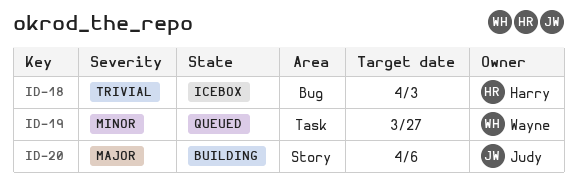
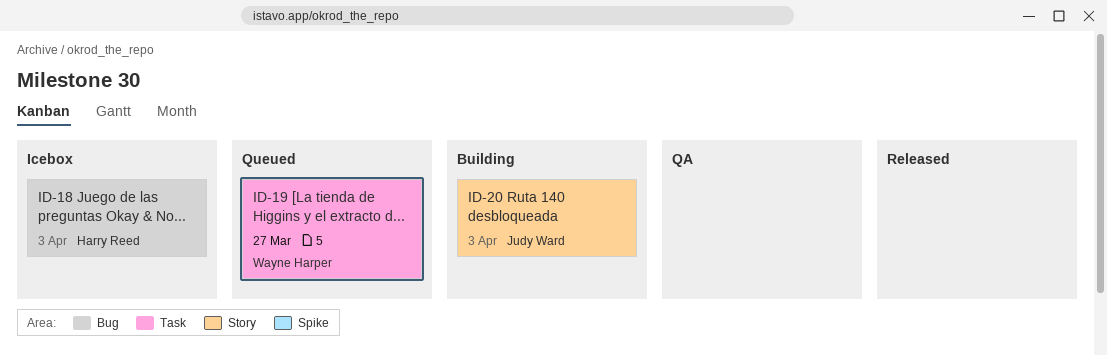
ID-20, due: Apr 6 -> Apr 3

